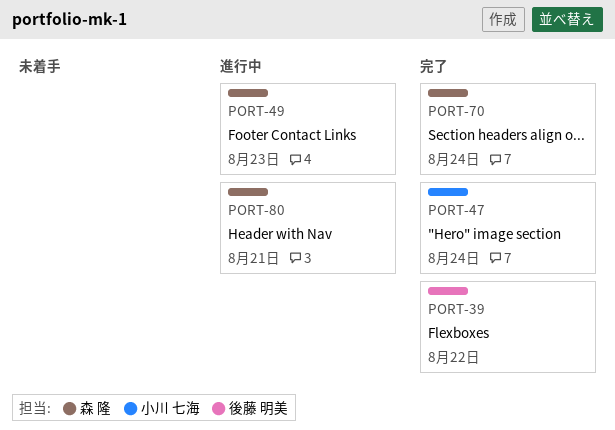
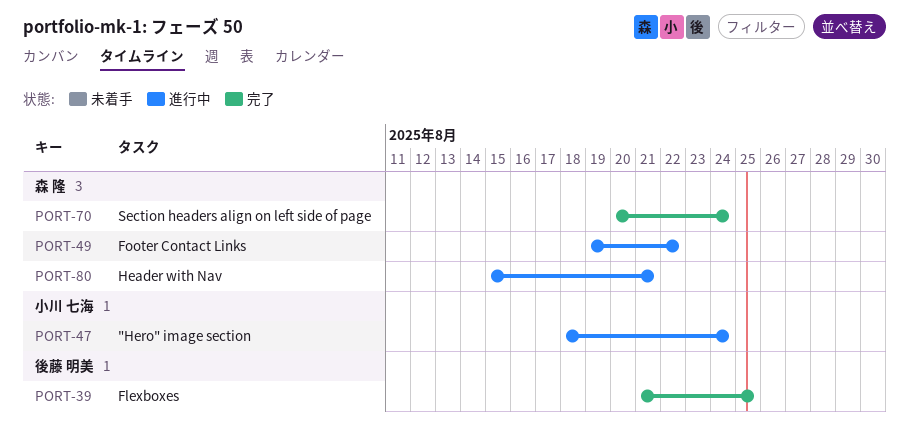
PORT-39, due: Aug 22 -> Aug 25
PORT-47, status: 完了 -> 進行中
PORT-49, due: Aug 23 -> Aug 22

